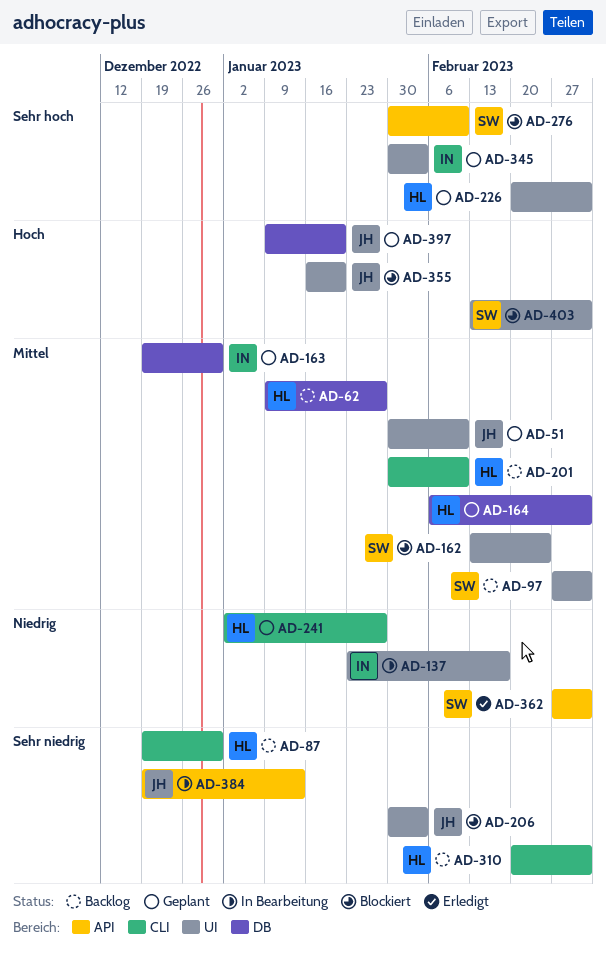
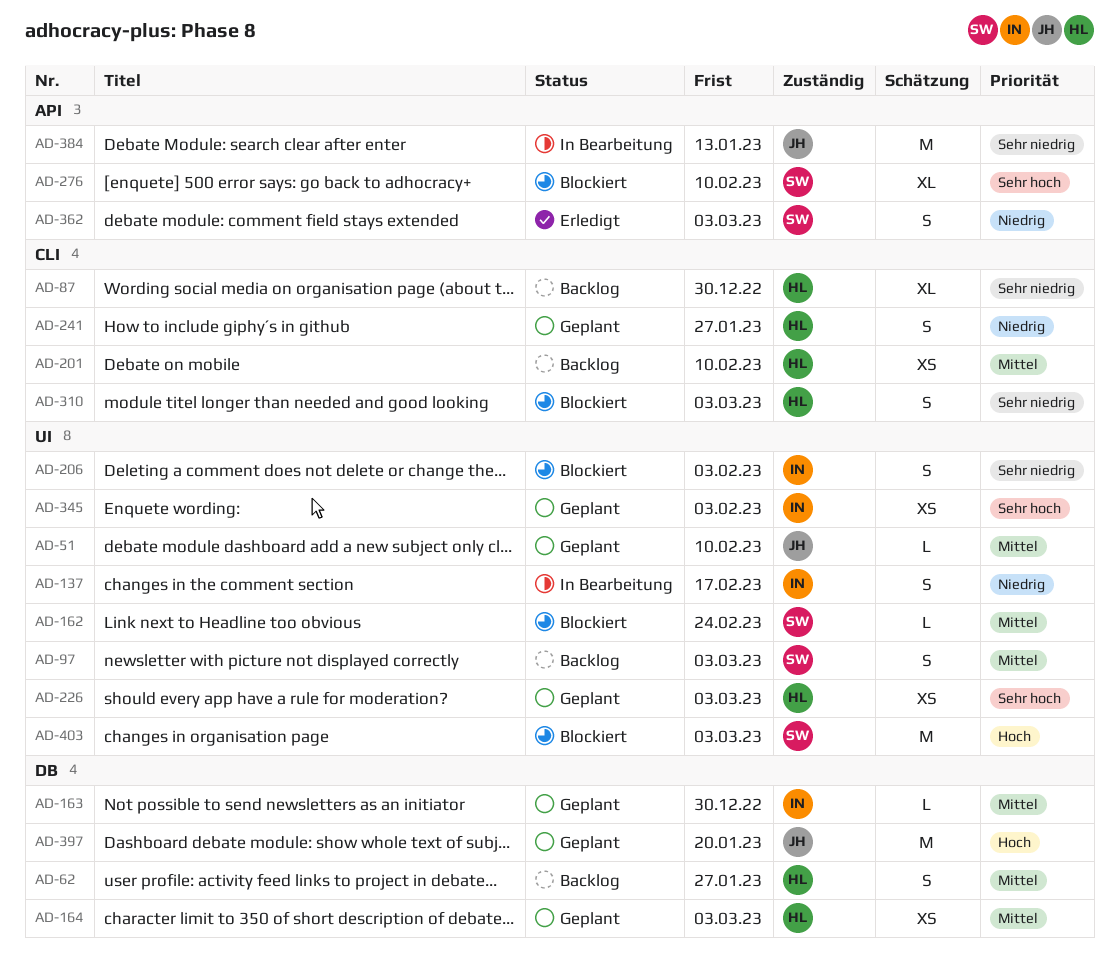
AD-206, owner: JH -> IN
AD-310, status: Backlog -> Blockiert
AD-355: present -> none

